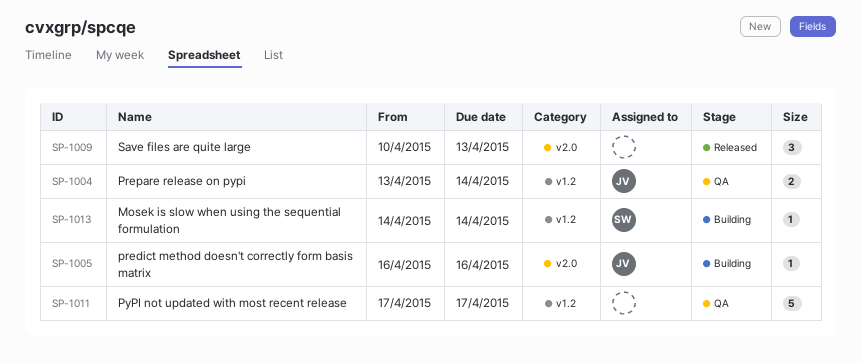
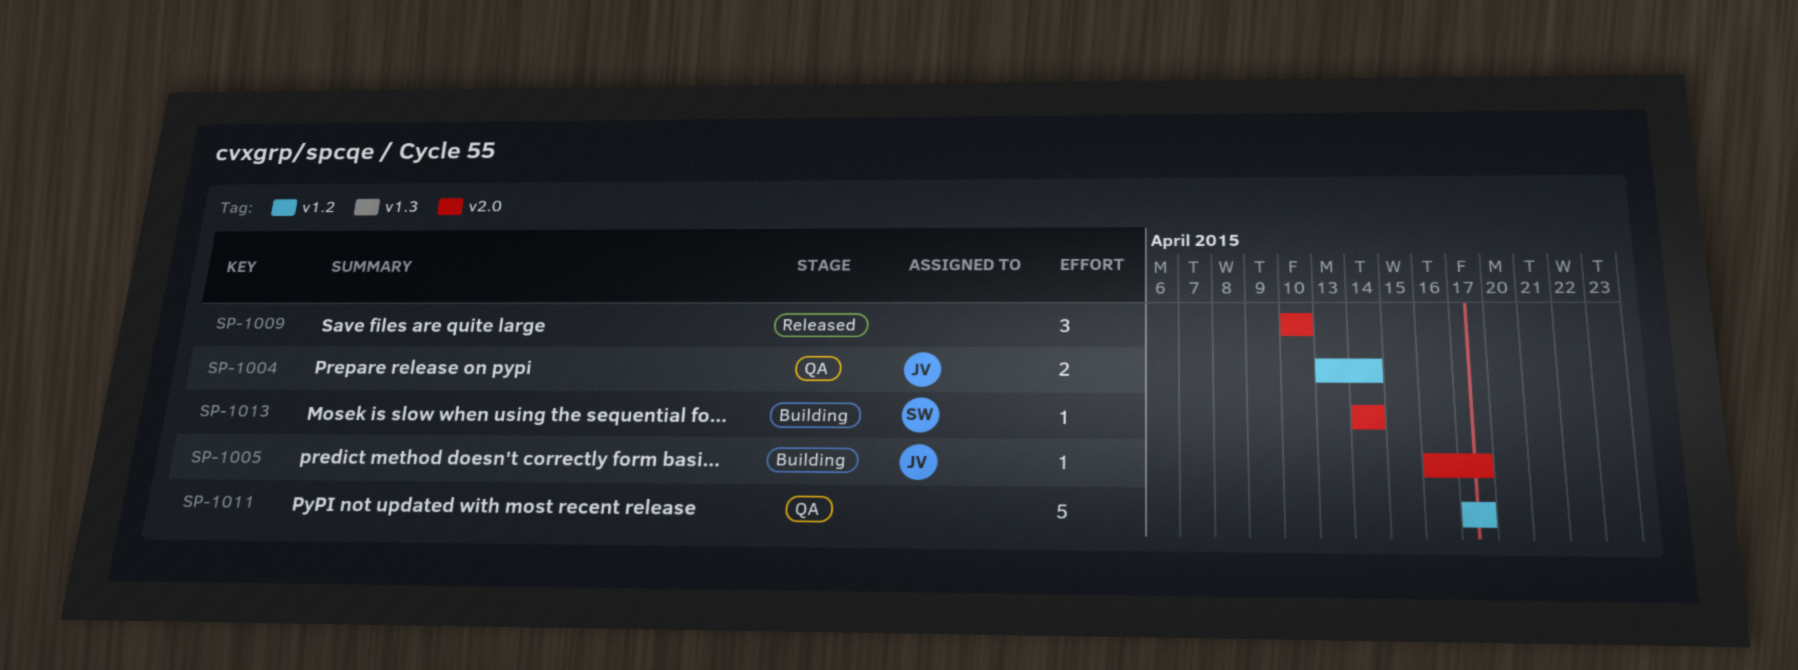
SP-1005, due: Apr 16 -> Apr 17
SP-1009, due: Apr 13 -> Apr 10
SP-1013, label: v1.2 -> v2.0

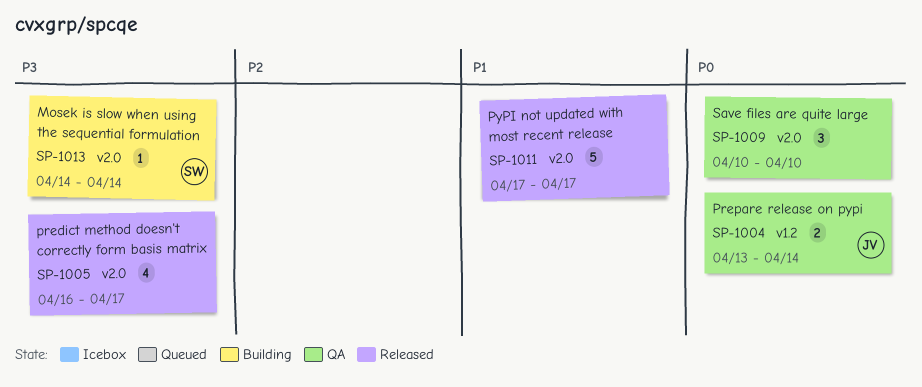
SP-1005, status: Building -> Released
SP-1005, owner: JV -> none
SP-1005, estimate: 1 -> 4
SP-1009, status: Released -> QA
SP-1011, status: QA -> Released
SP-1011, label: v1.2 -> v2.0

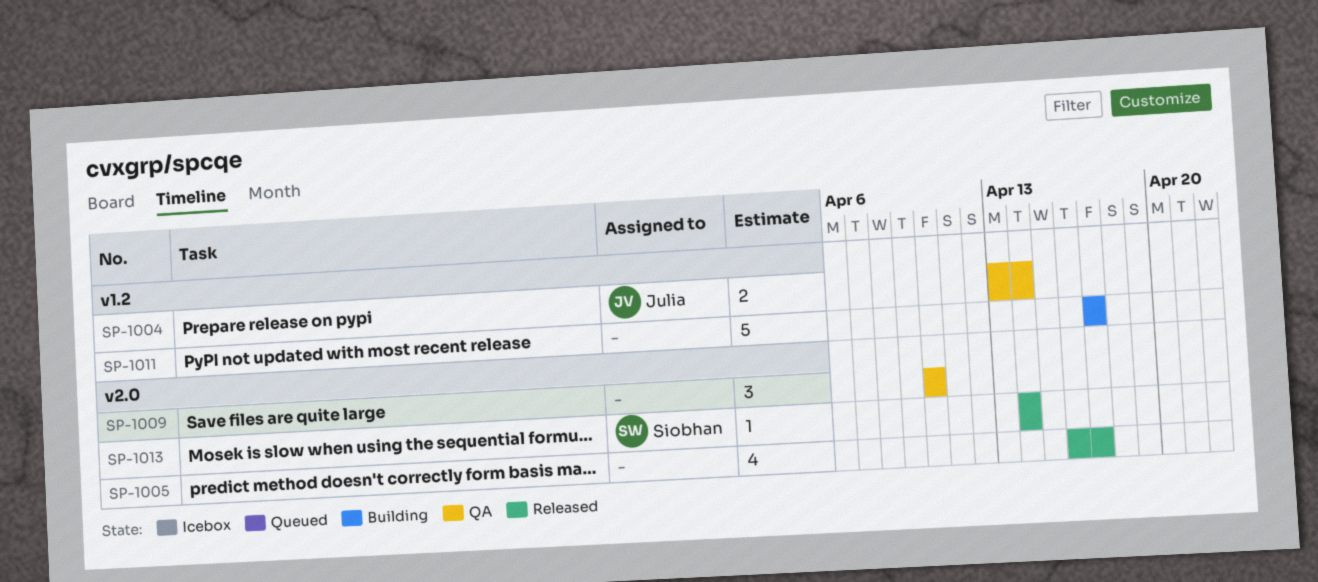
SP-1011, status: Released -> Building
SP-1011, label: v2.0 -> v1.2
SP-1013, status: Building -> Released

